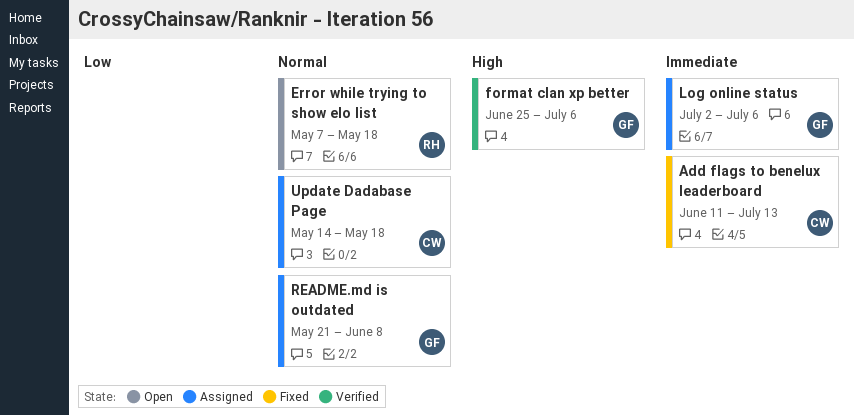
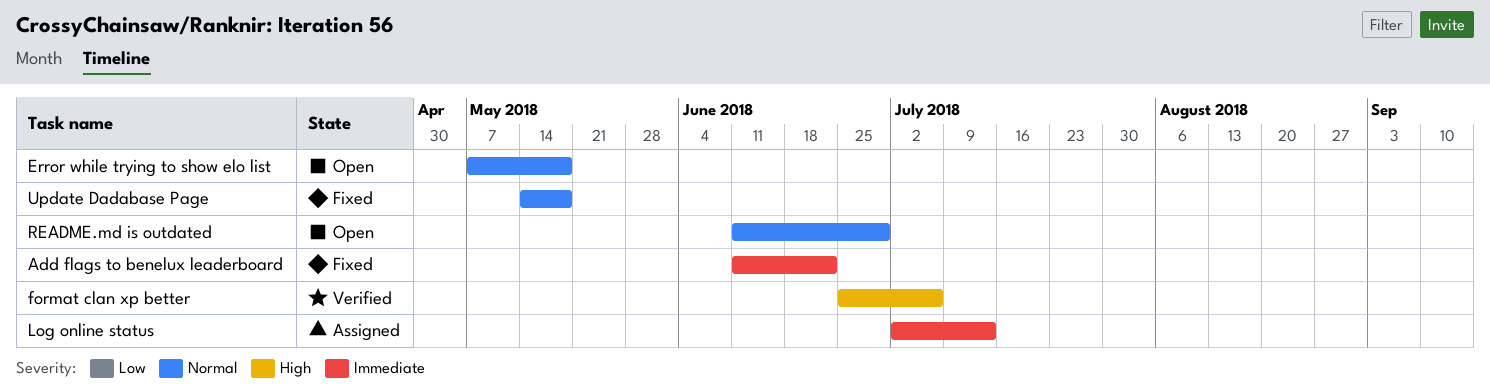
Add flags to benelux leaderboard, due: Jul 13 -> Jun 22
Log online status, due: Jul 6 -> Jul 13
README.md is outdated, status: Assigned -> Open
README.md is outdated, start: May 21 -> Jun 11
README.md is outdated, due: Jun 8 -> Jun 29
Update Dadabase Page, status: Assigned -> Fixed

